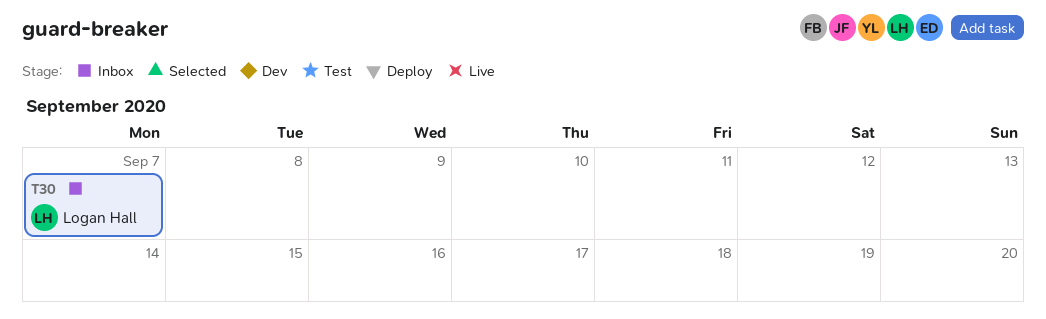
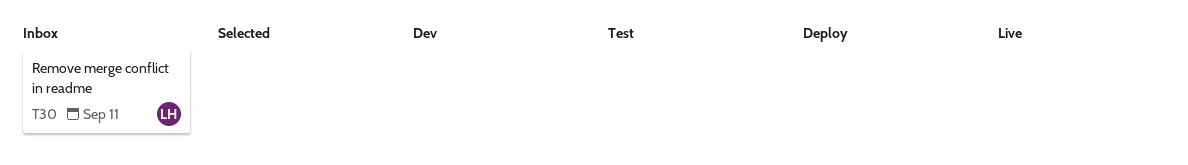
T30, due: Sep 7 -> Sep 11

